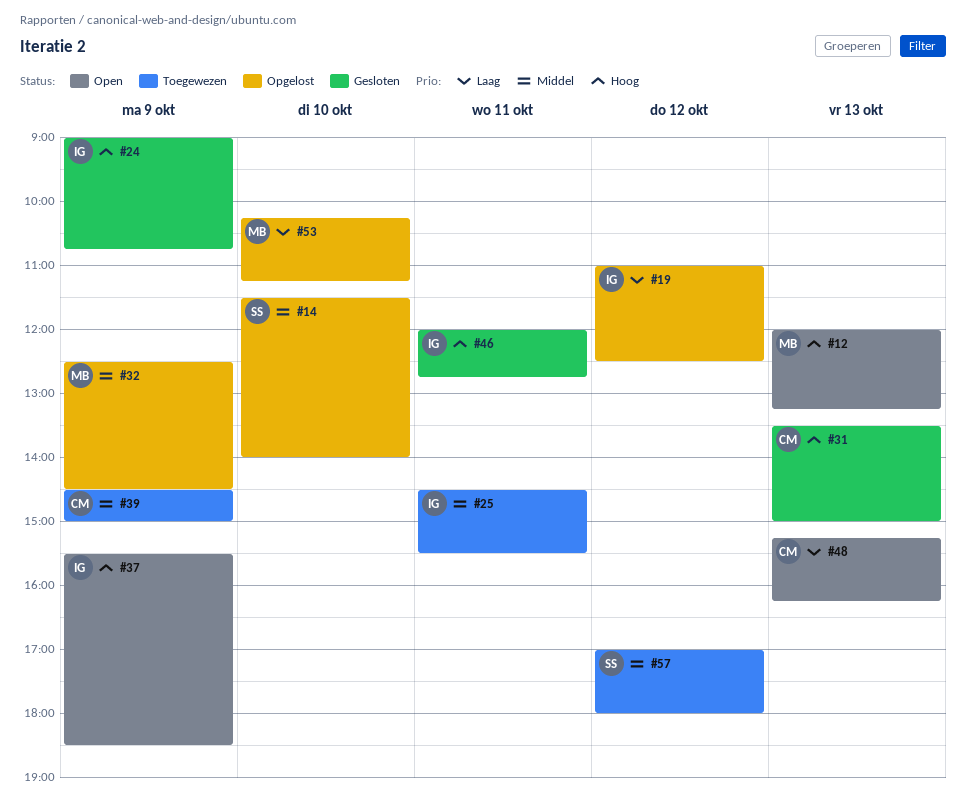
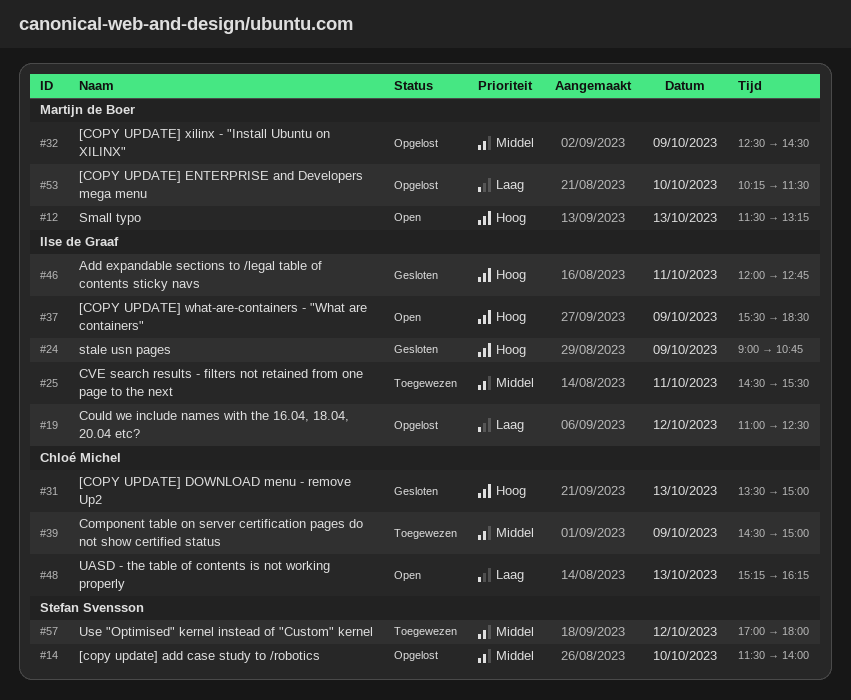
#12, begins: 12:00 -> 11:30
#53, ends: 11:15 -> 11:30

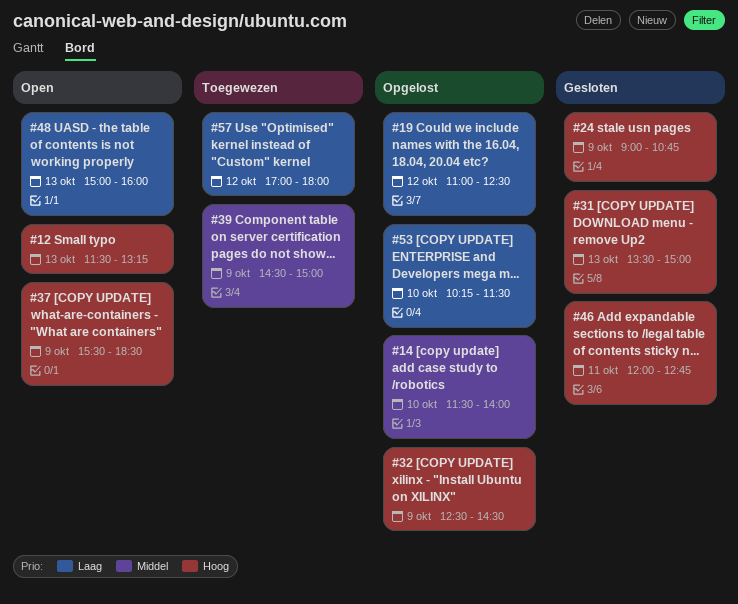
#25: present -> none
#32, priority: Middel -> Hoog
#48, begins: 15:15 -> 15:00
#48, ends: 16:15 -> 16:00
#57, priority: Middel -> Laag

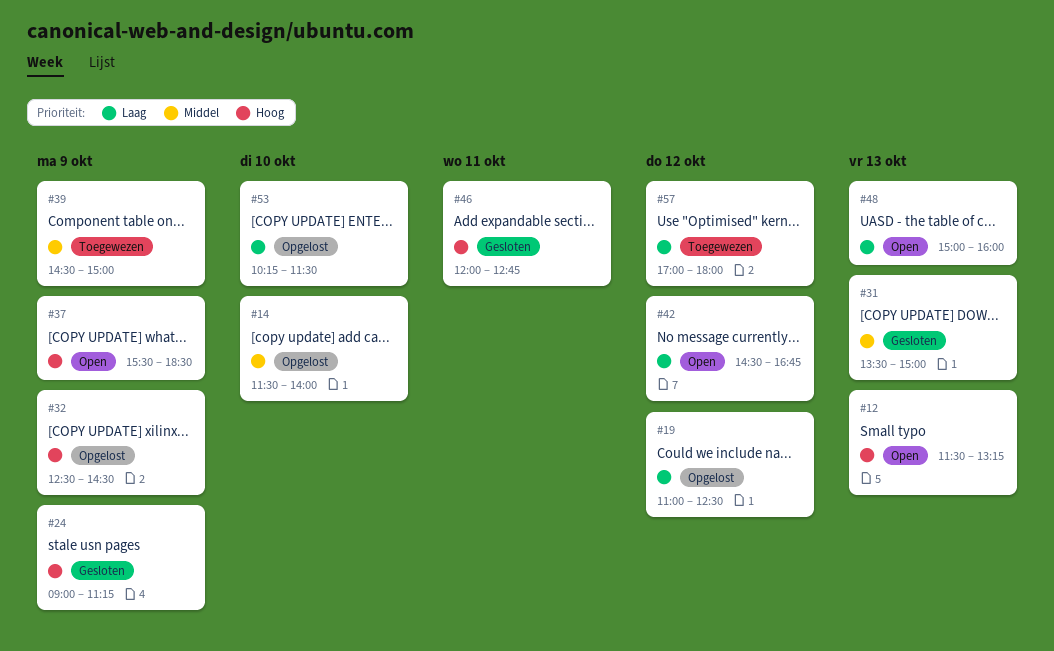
#24, ends: 10:45 -> 11:15
#31, priority: Hoog -> Middel
#42: none -> present

